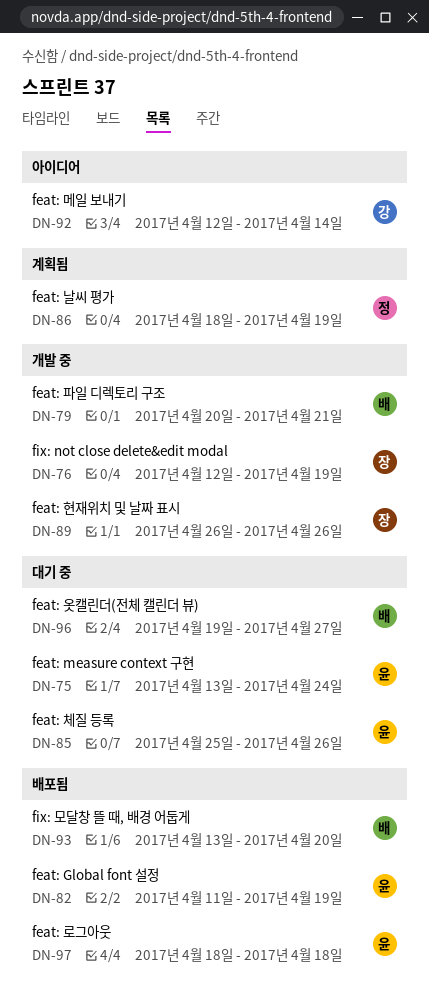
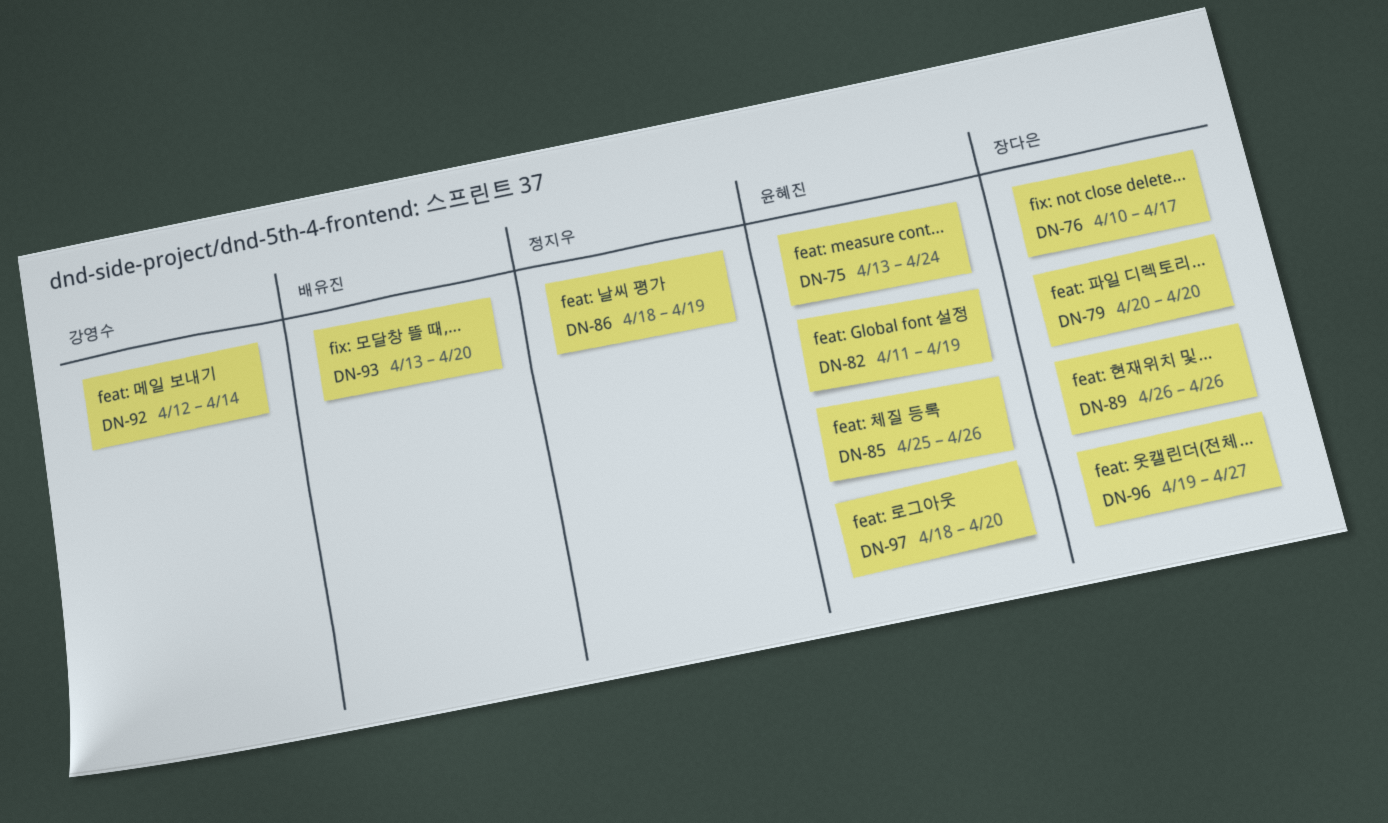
DN-76, start: Apr 12 -> Apr 10
DN-76, due: Apr 19 -> Apr 17
DN-79, owner: 배유진 -> 장다은
DN-79, due: Apr 21 -> Apr 20
DN-96, owner: 배유진 -> 장다은
DN-97, due: Apr 18 -> Apr 20

